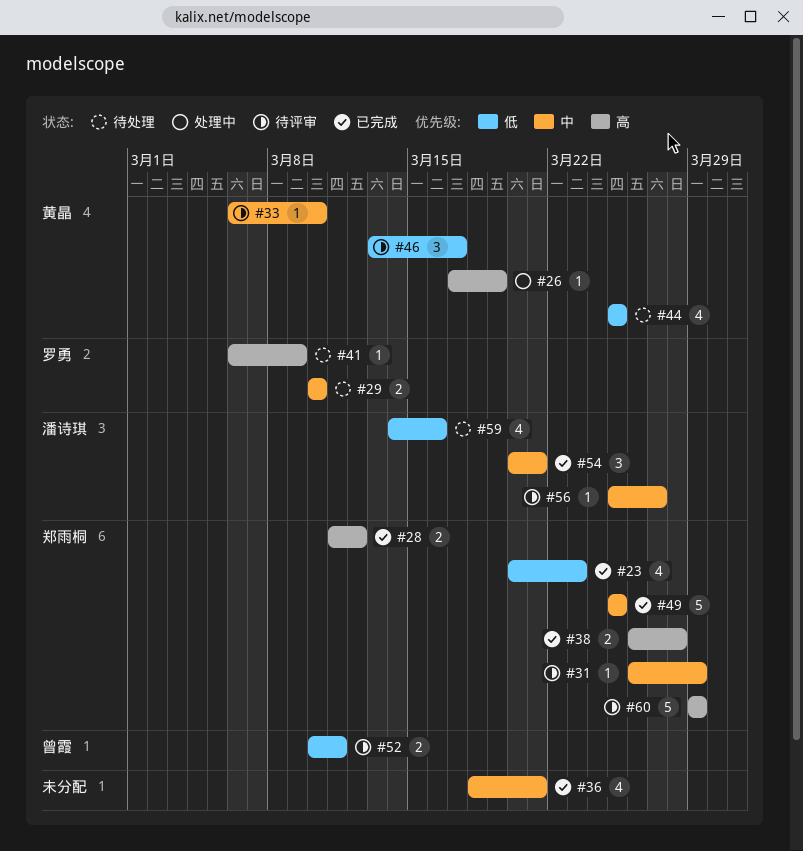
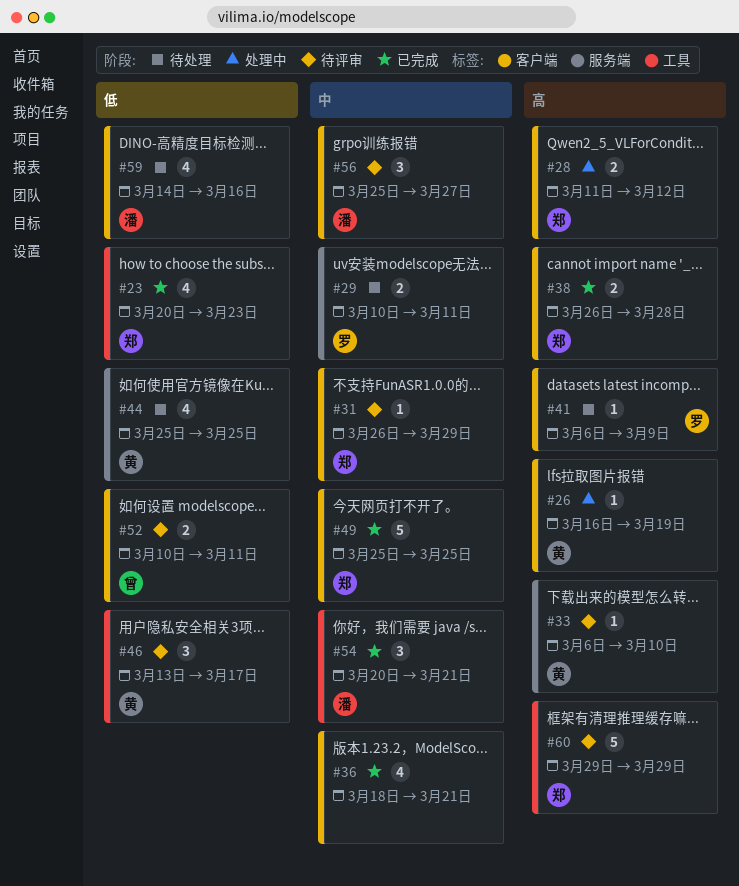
#26, start: Mar 17 -> Mar 16
#28, status: 已完成 -> 处理中
#29, due: Mar 10 -> Mar 11
#33, priority: 中 -> 高
#56, estimate: 1 -> 3

